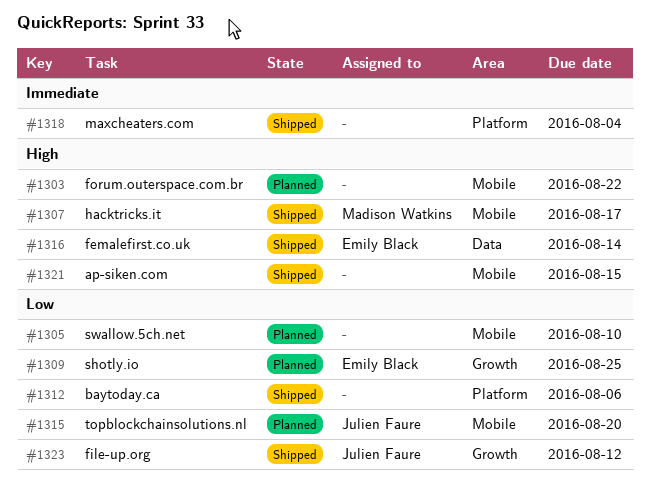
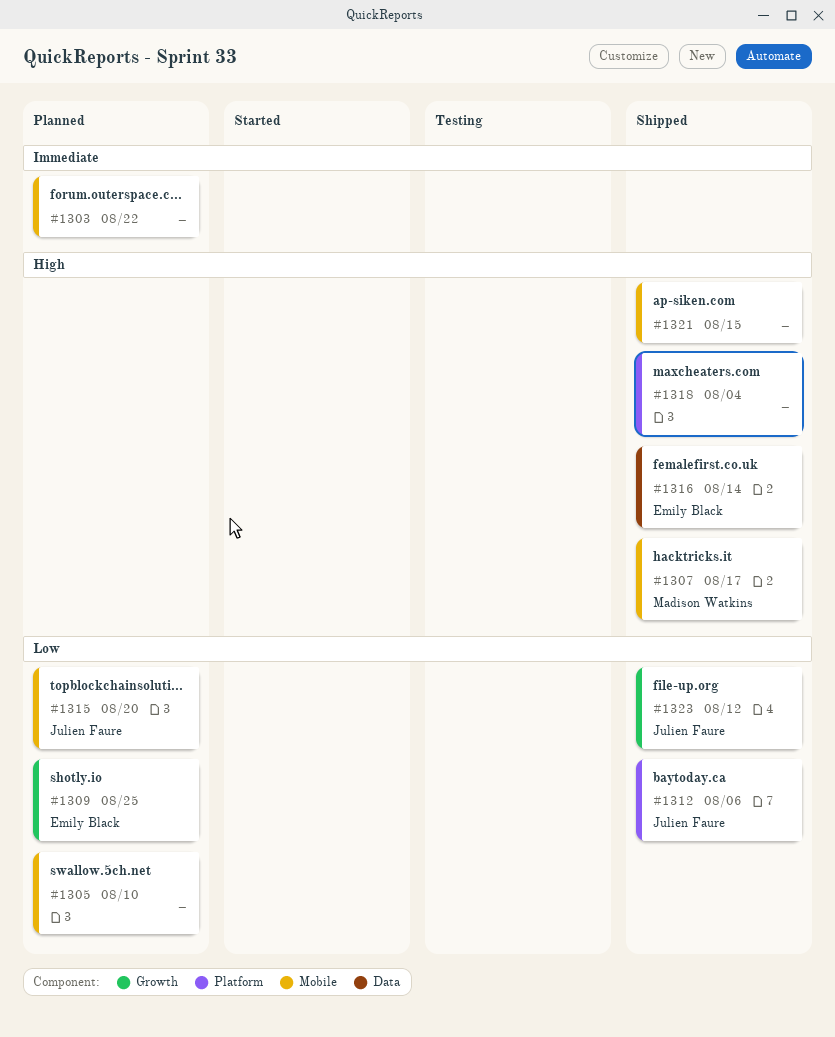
#1303, priority: High -> Immediate
#1312, owner: none -> Julien Faure
#1318, priority: Immediate -> High

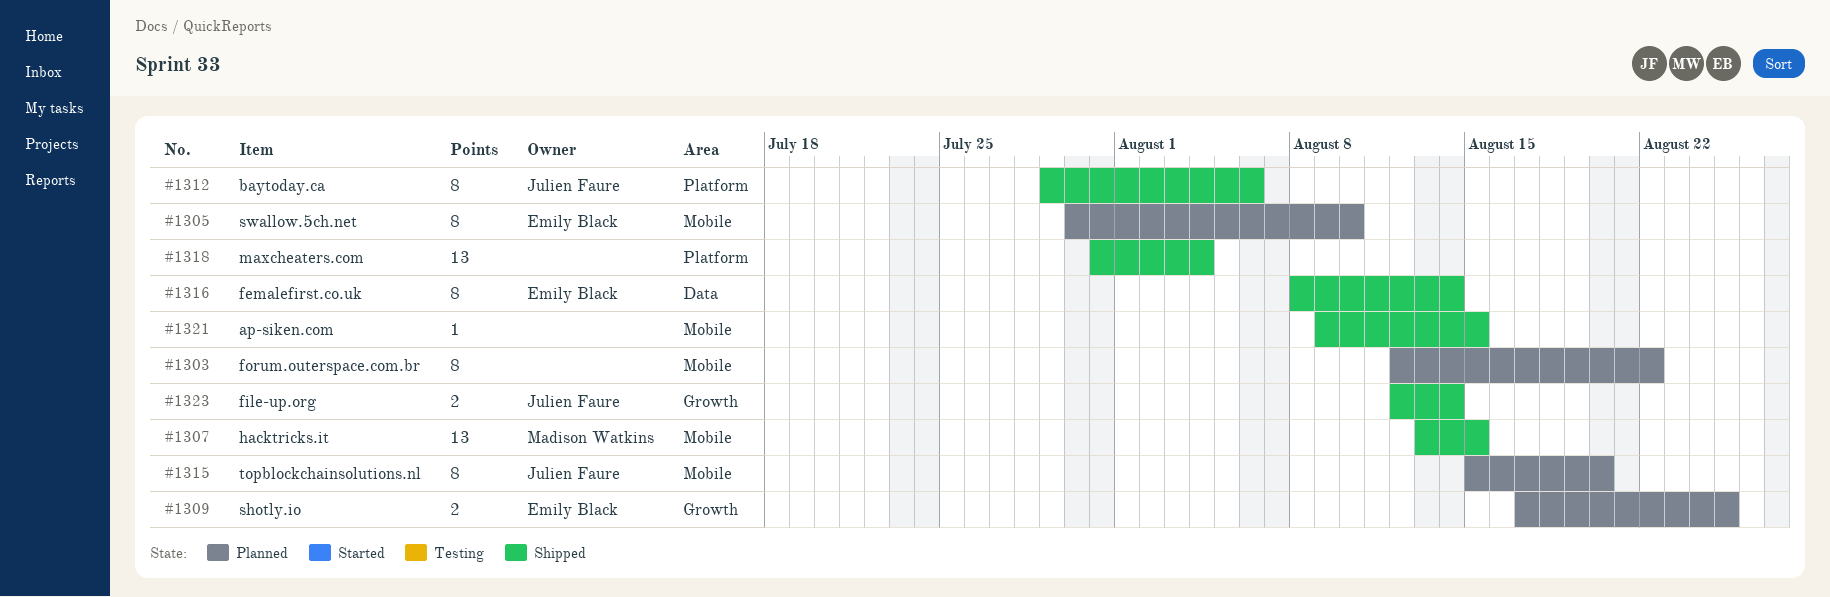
#1305, owner: none -> Emily Black
#1307, due: Aug 17 -> Aug 15
#1323, due: Aug 12 -> Aug 14

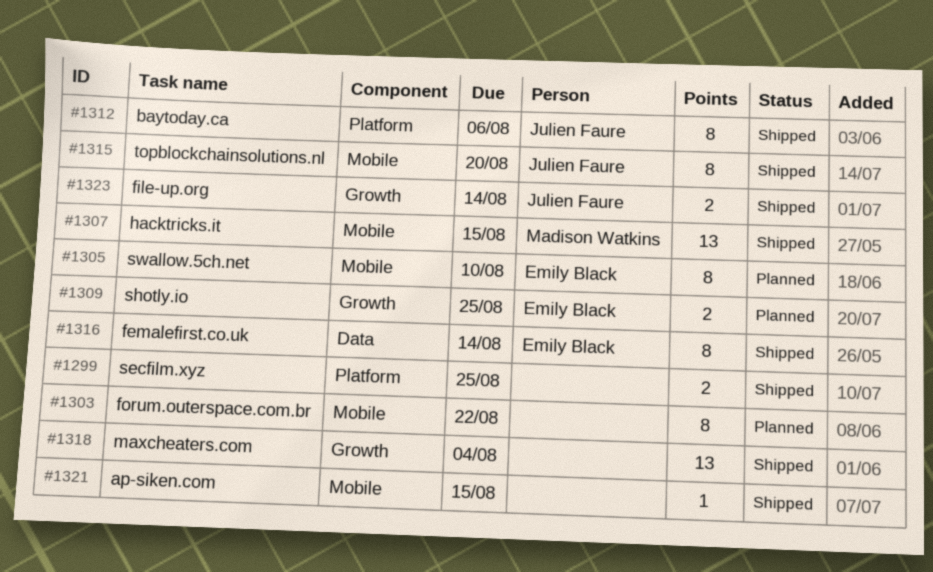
#1299: none -> present
#1315, status: Planned -> Shipped
#1318, label: Platform -> Growth

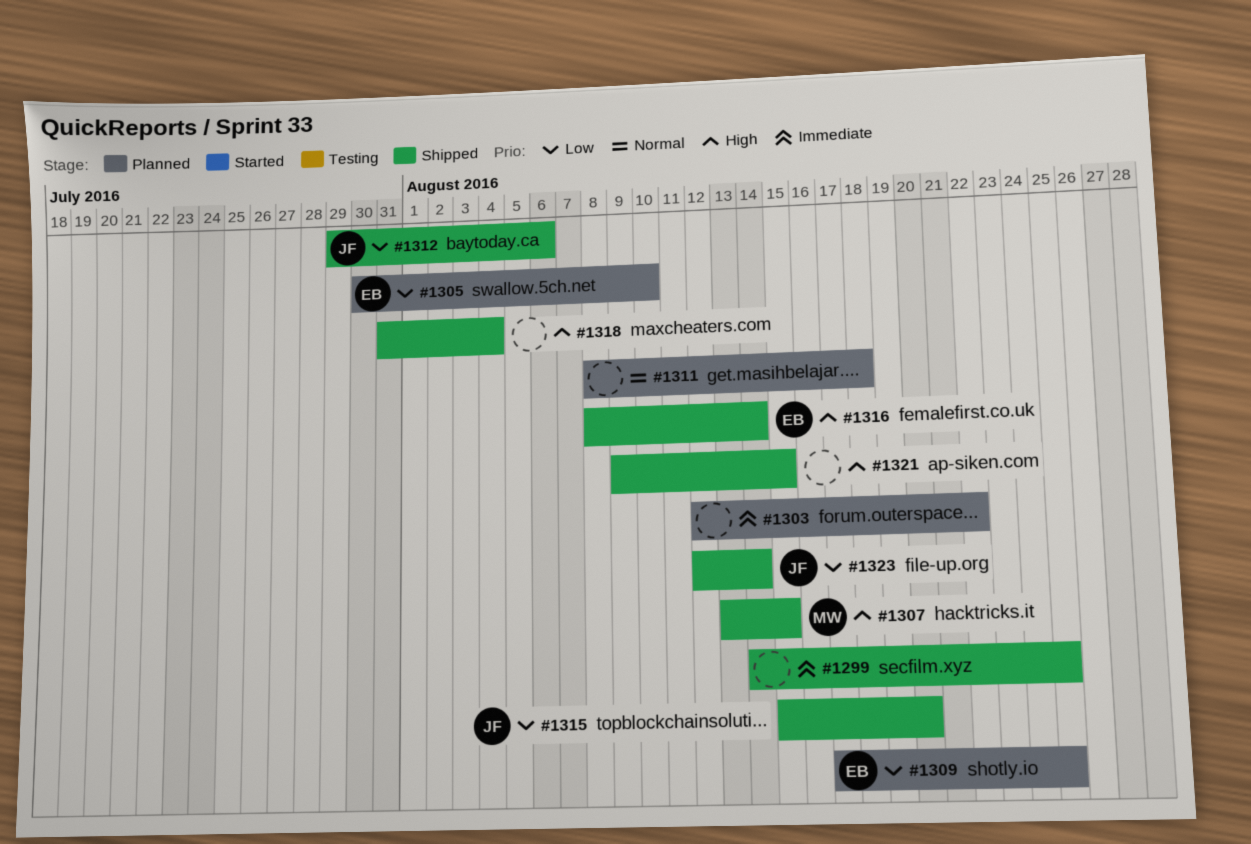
#1311: none -> present

